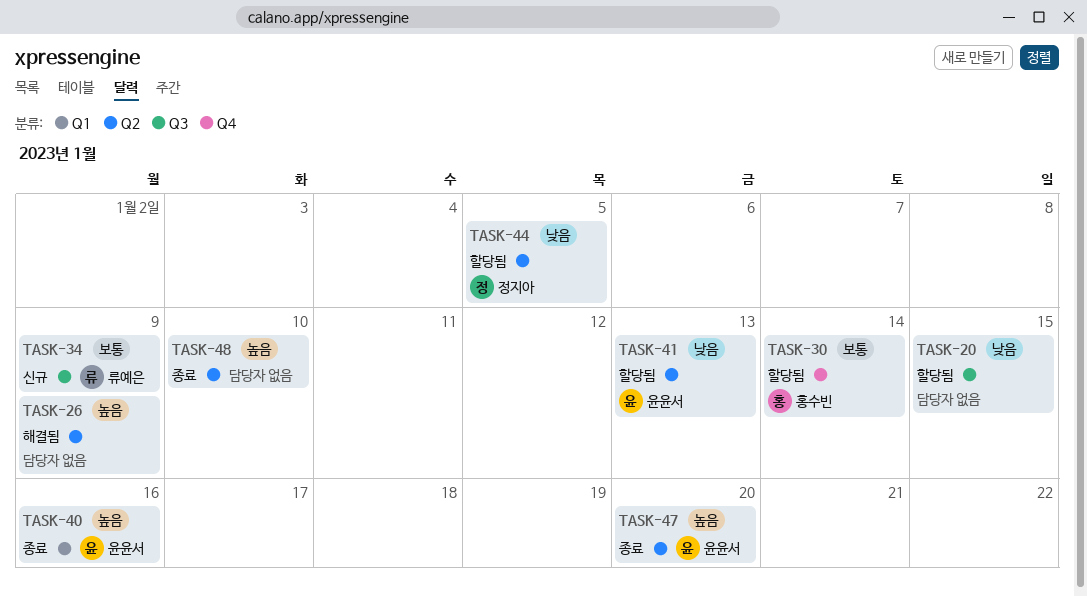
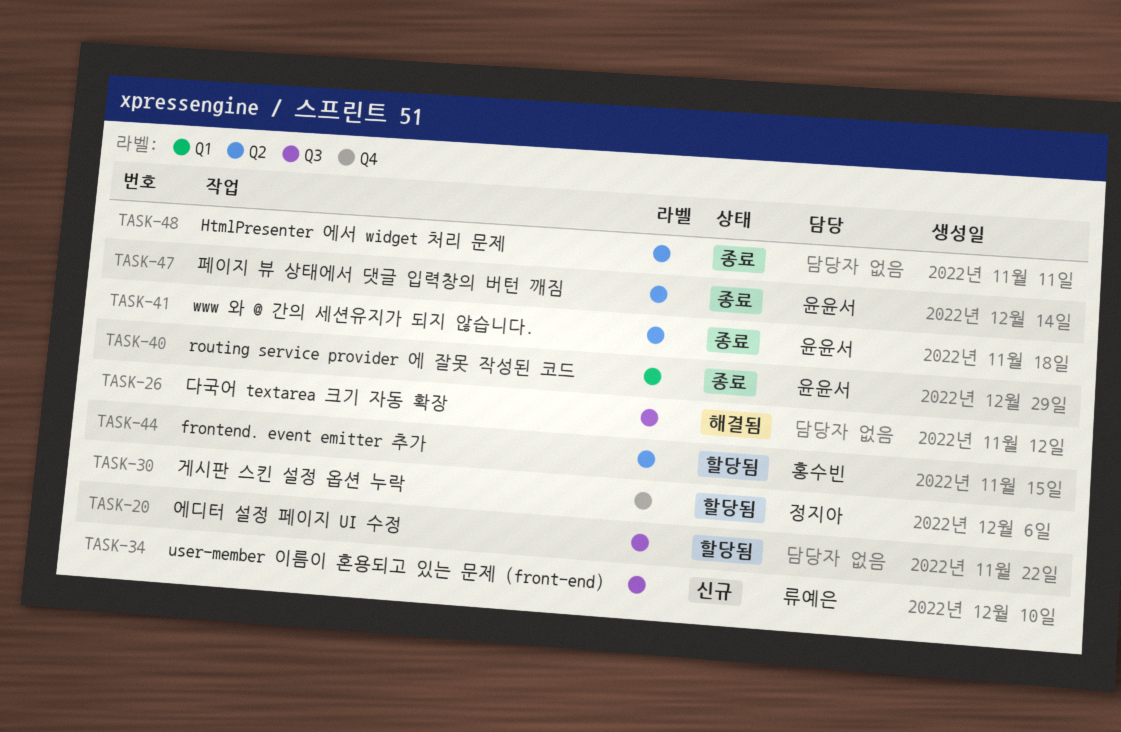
TASK-26, label: Q2 -> Q3
TASK-30, owner: 홍수빈 -> 정지아
TASK-41, status: 할당됨 -> 종료
TASK-44, owner: 정지아 -> 홍수빈

